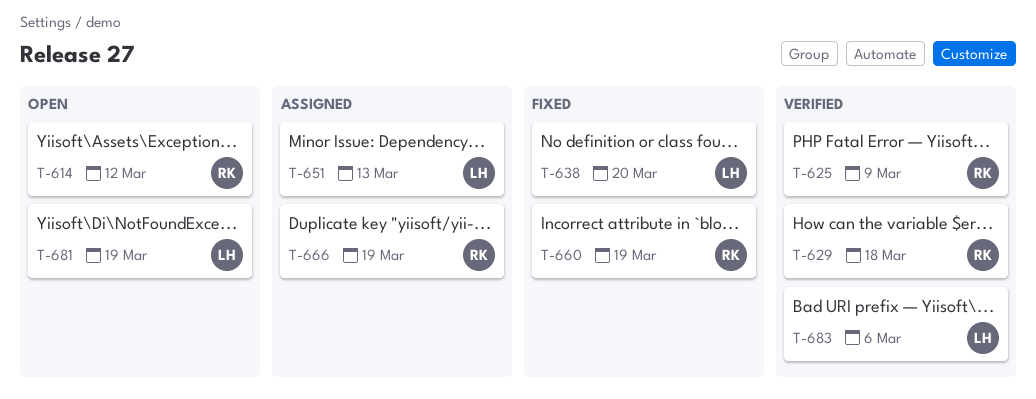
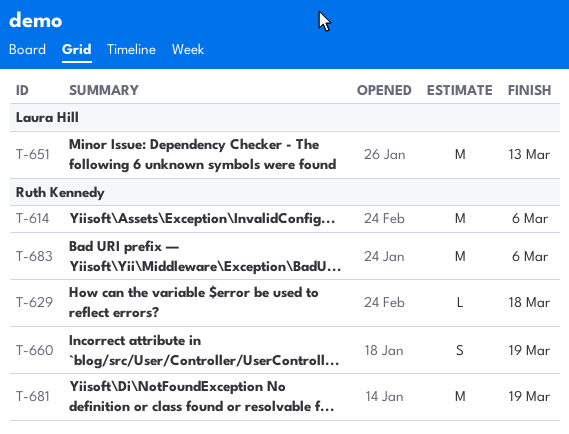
T-614, due: Mar 12 -> Mar 6
T-625: present -> none
T-638: present -> none
T-666: present -> none
T-681, owner: Laura Hill -> Ruth Kennedy
T-683, owner: Laura Hill -> Ruth Kennedy

